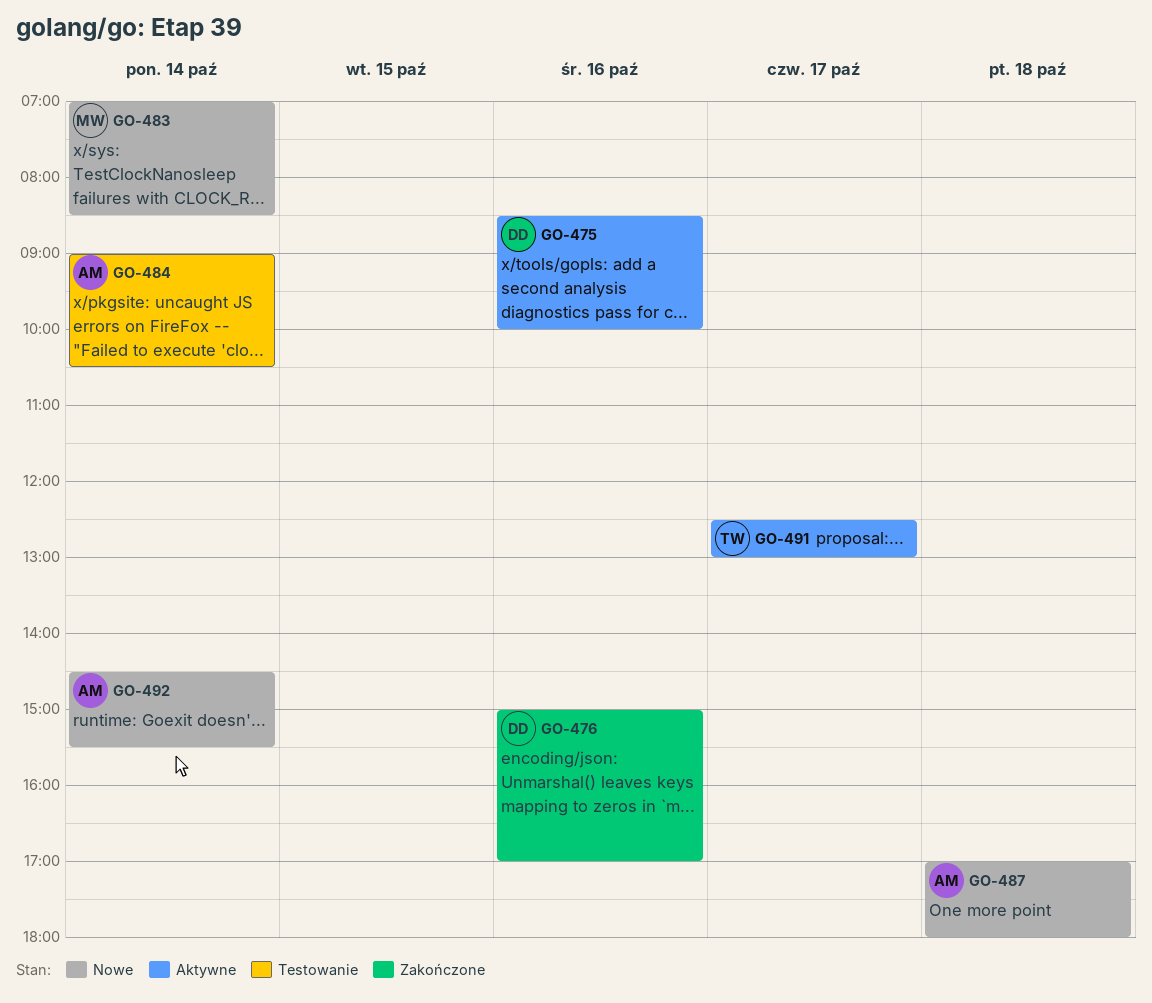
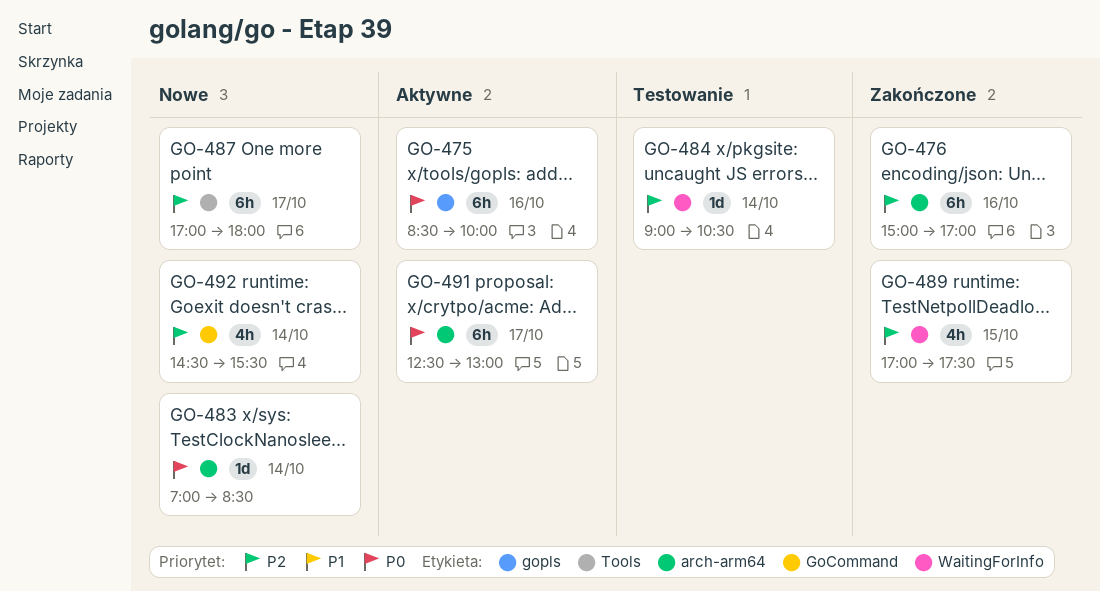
GO-487, day: Oct 18 -> Oct 17
GO-489: none -> present

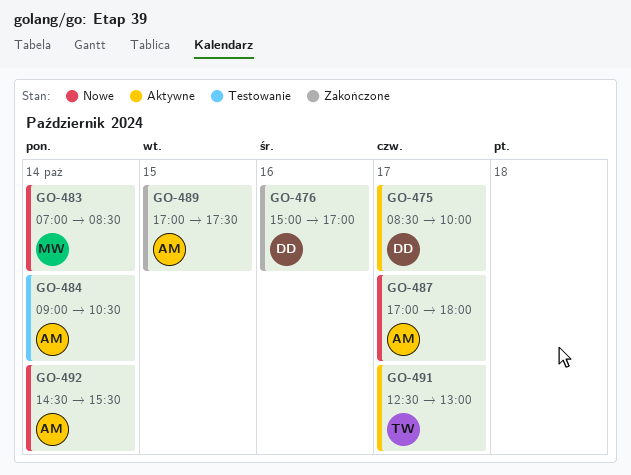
GO-475, day: Oct 16 -> Oct 17

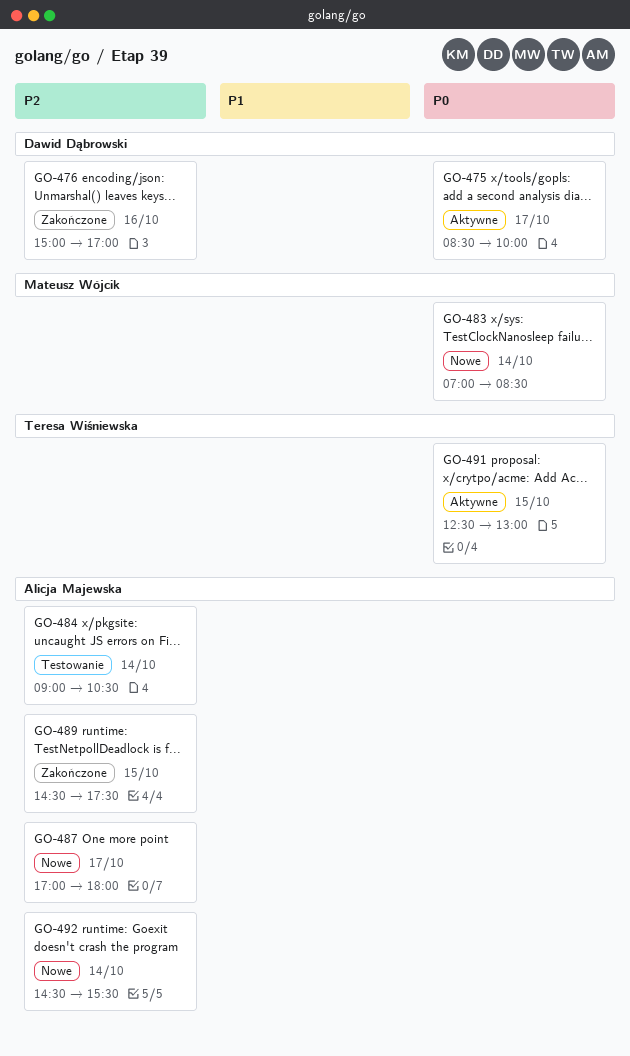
GO-489, begins: 17:00 -> 14:30
GO-491, day: Oct 17 -> Oct 15

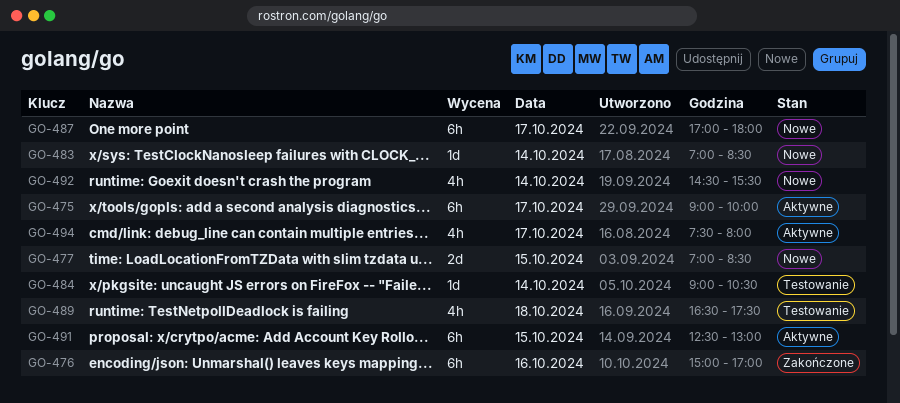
GO-475, begins: 08:30 -> 09:00
GO-477: none -> present
GO-489, status: Zakończone -> Testowanie
GO-489, day: Oct 15 -> Oct 18
GO-489, begins: 14:30 -> 16:30
GO-494: none -> present

